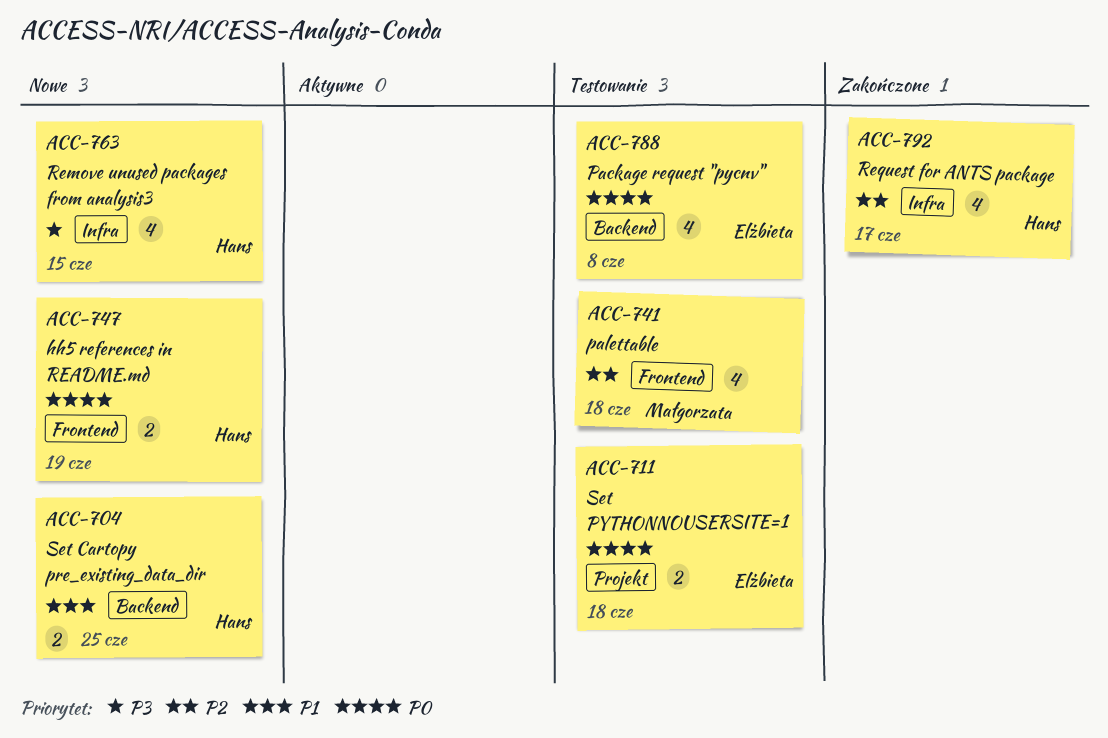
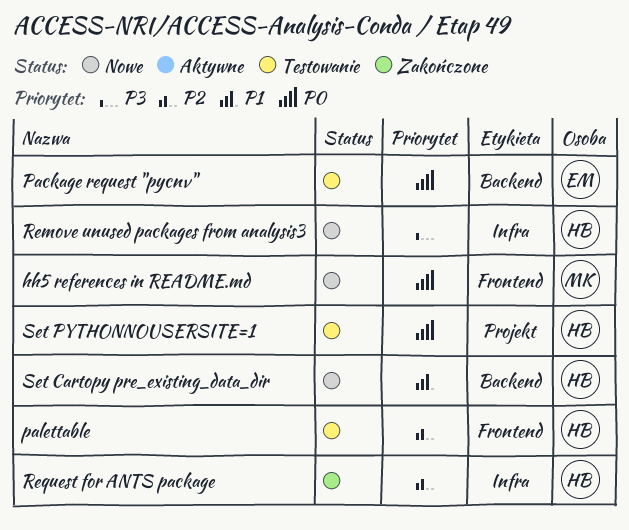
hh5 references in README.md, owner: Hans -> Małgorzata
palettable, owner: Małgorzata -> Hans
Set PYTHONNOUSERSITE=1, owner: Elżbieta -> Hans

